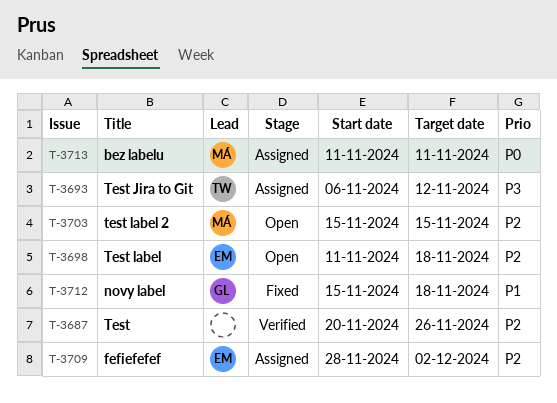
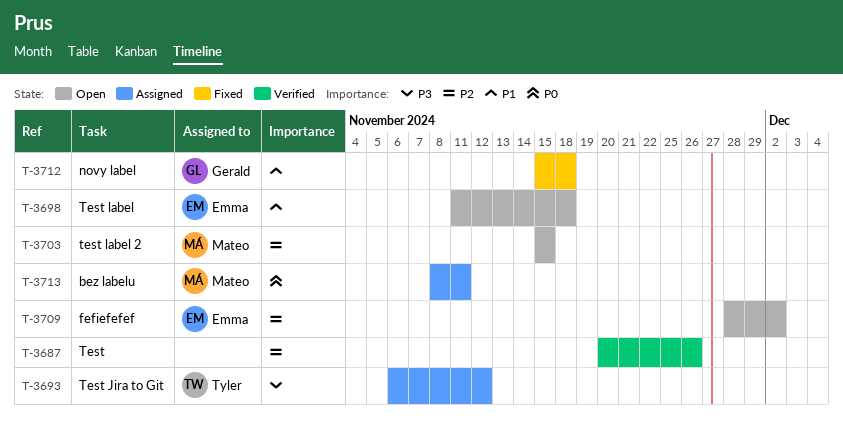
T-3698, priority: P2 -> P1
T-3709, status: Assigned -> Open
T-3713, start: Nov 11 -> Nov 8

